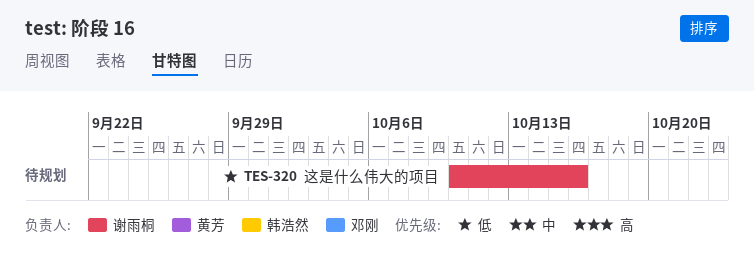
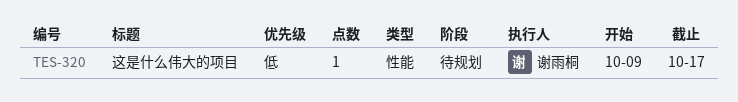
TES-320, start: Oct 10 -> Oct 9
TES-320, due: Oct 16 -> Oct 17

